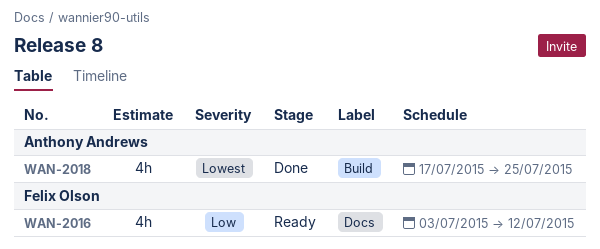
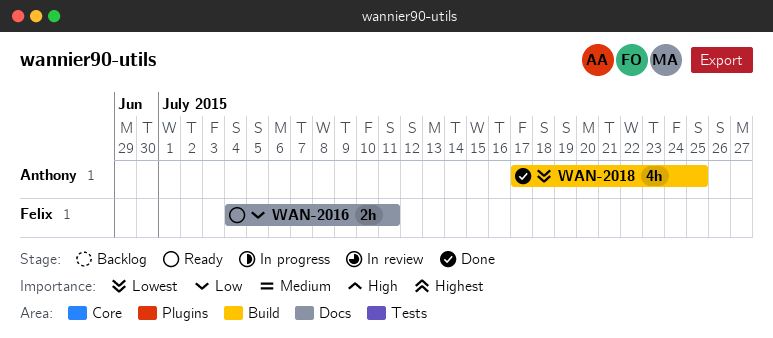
WAN-2016, estimate: 4h -> 2h
WAN-2016, start: Jul 3 -> Jul 4
WAN-2016, due: Jul 12 -> Jul 11

